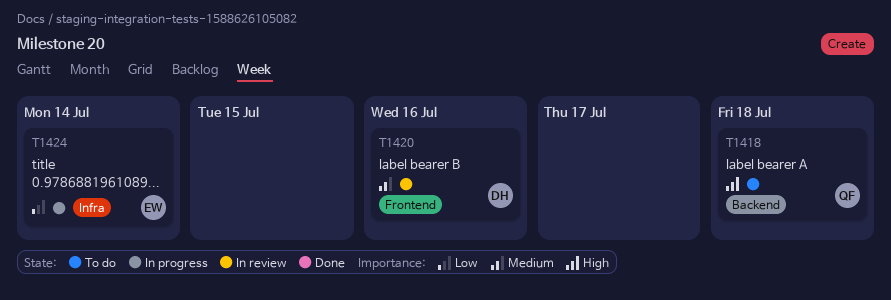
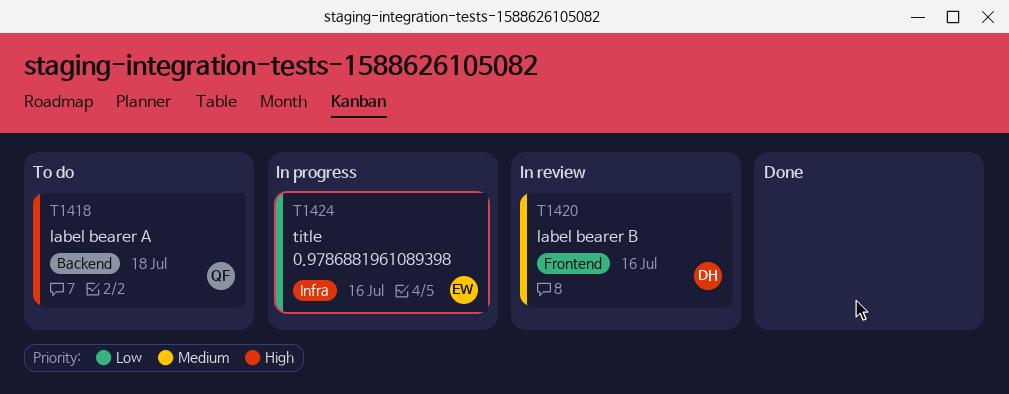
T1424, due: Jul 14 -> Jul 16

